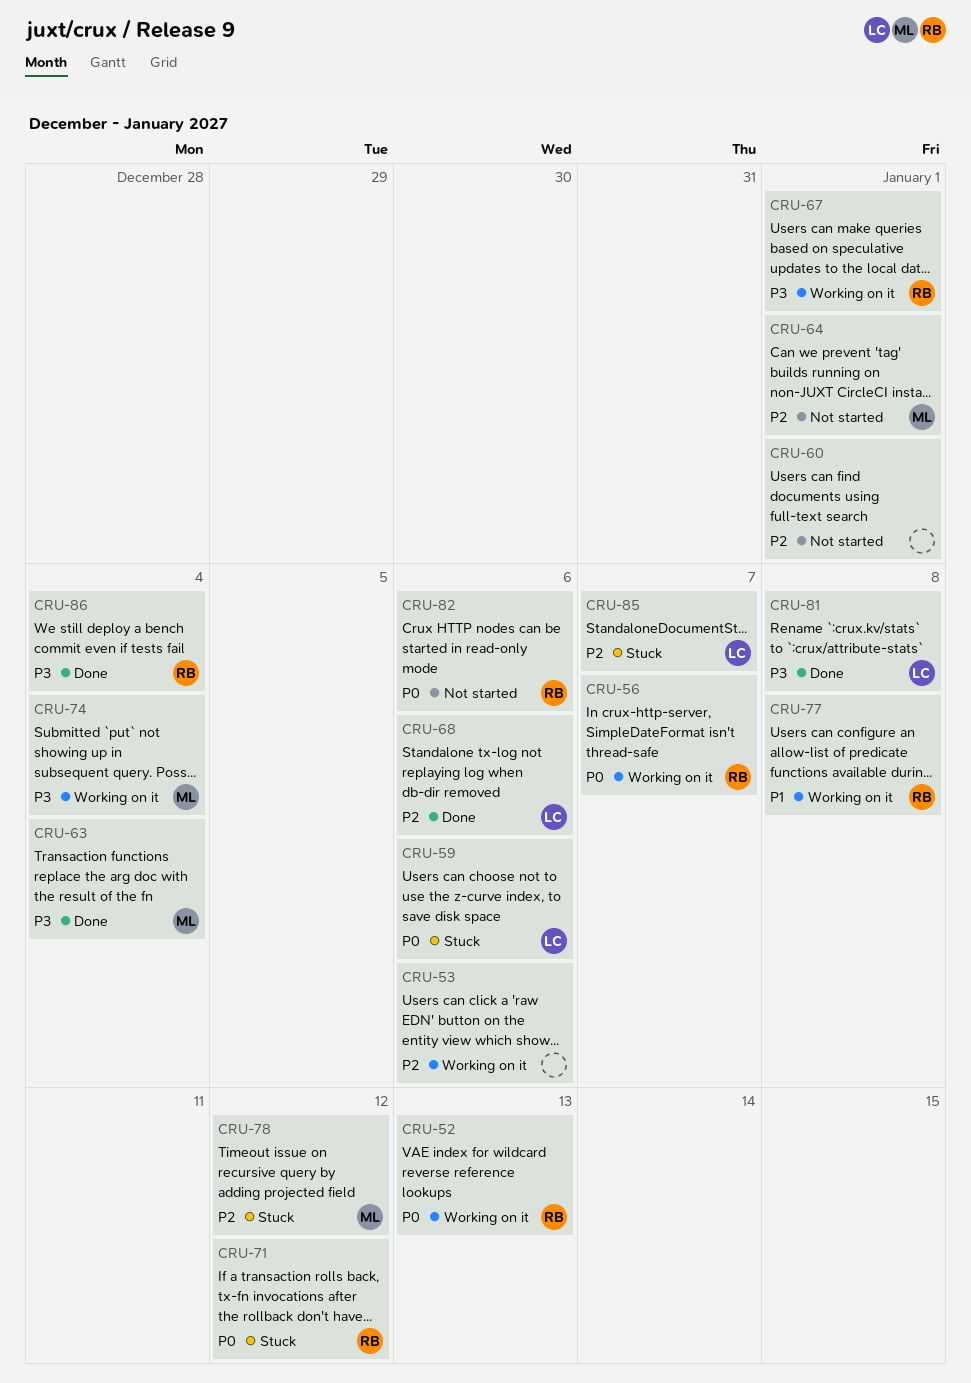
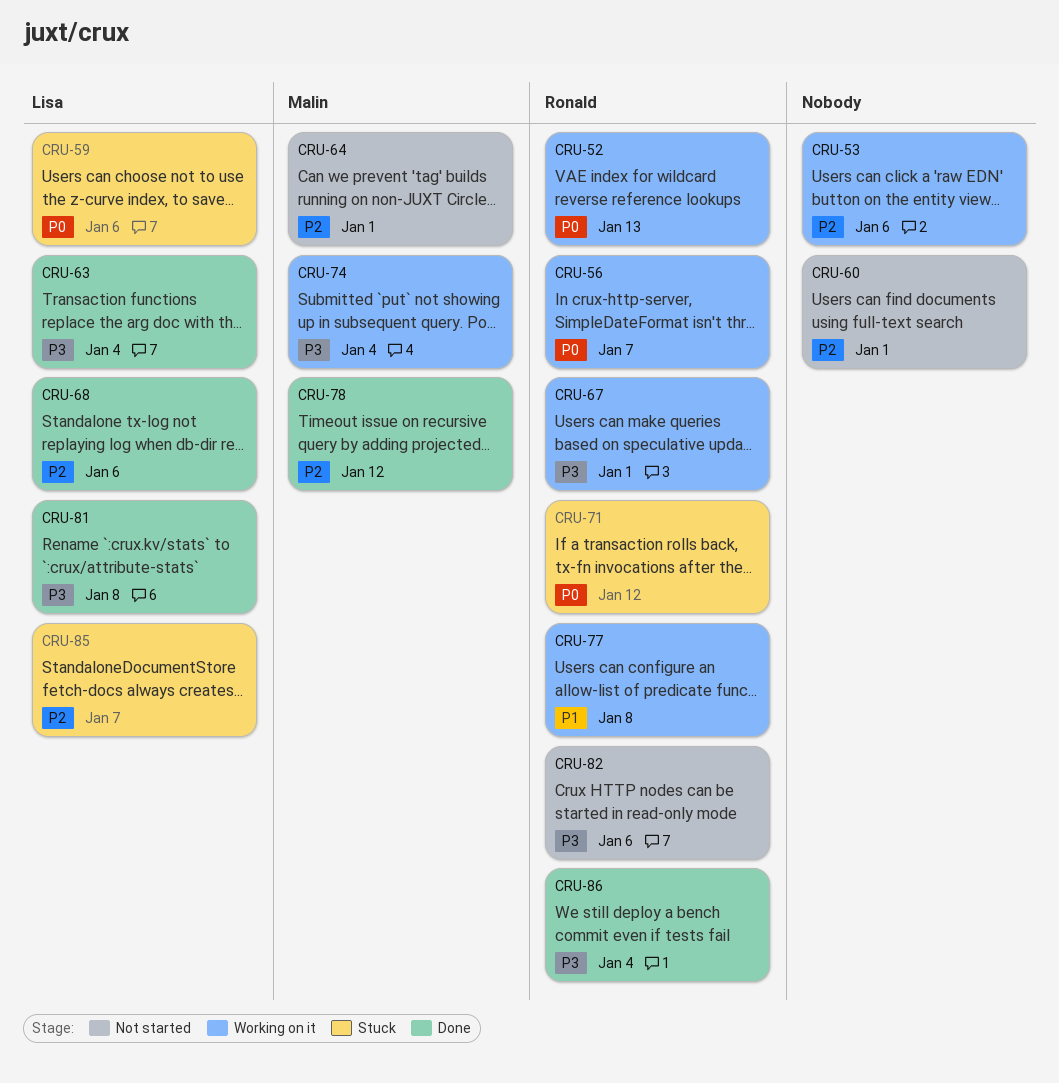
CRU-63, owner: Malin -> Lisa
CRU-78, status: Stuck -> Done
CRU-82, priority: P0 -> P3

